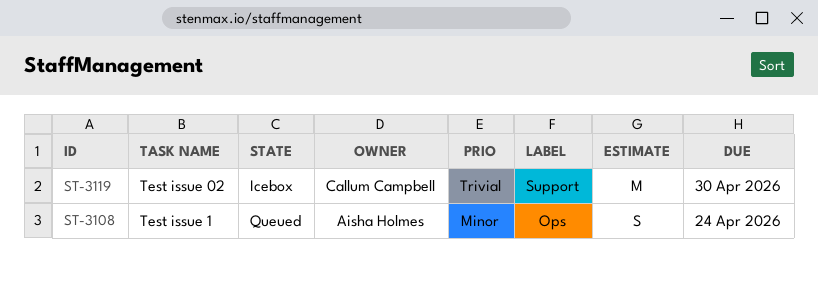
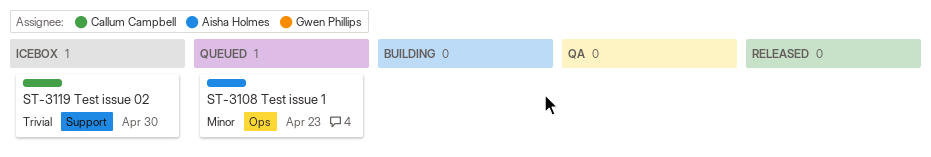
ST-3108, due: Apr 24 -> Apr 23

